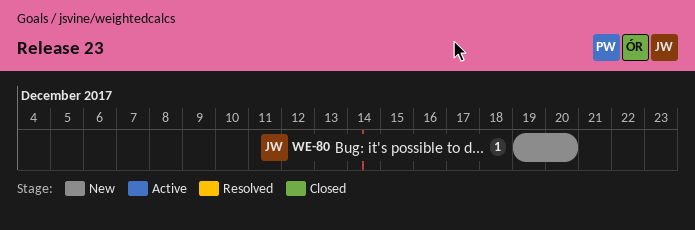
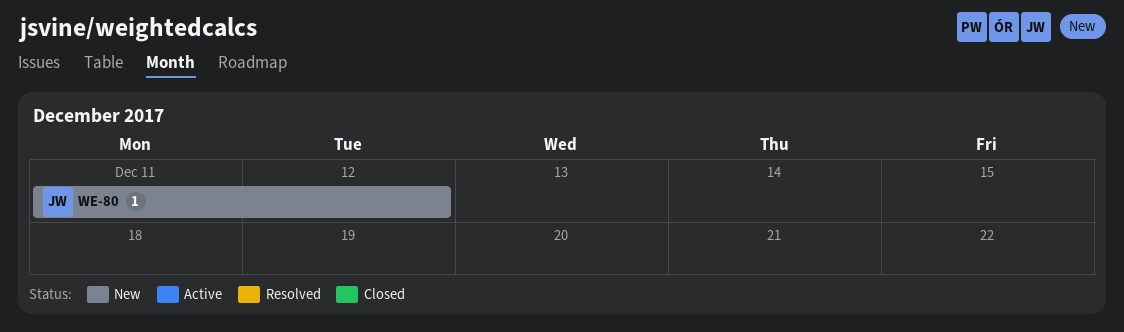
WE-80, start: Dec 19 -> Dec 11
WE-80, due: Dec 20 -> Dec 12

